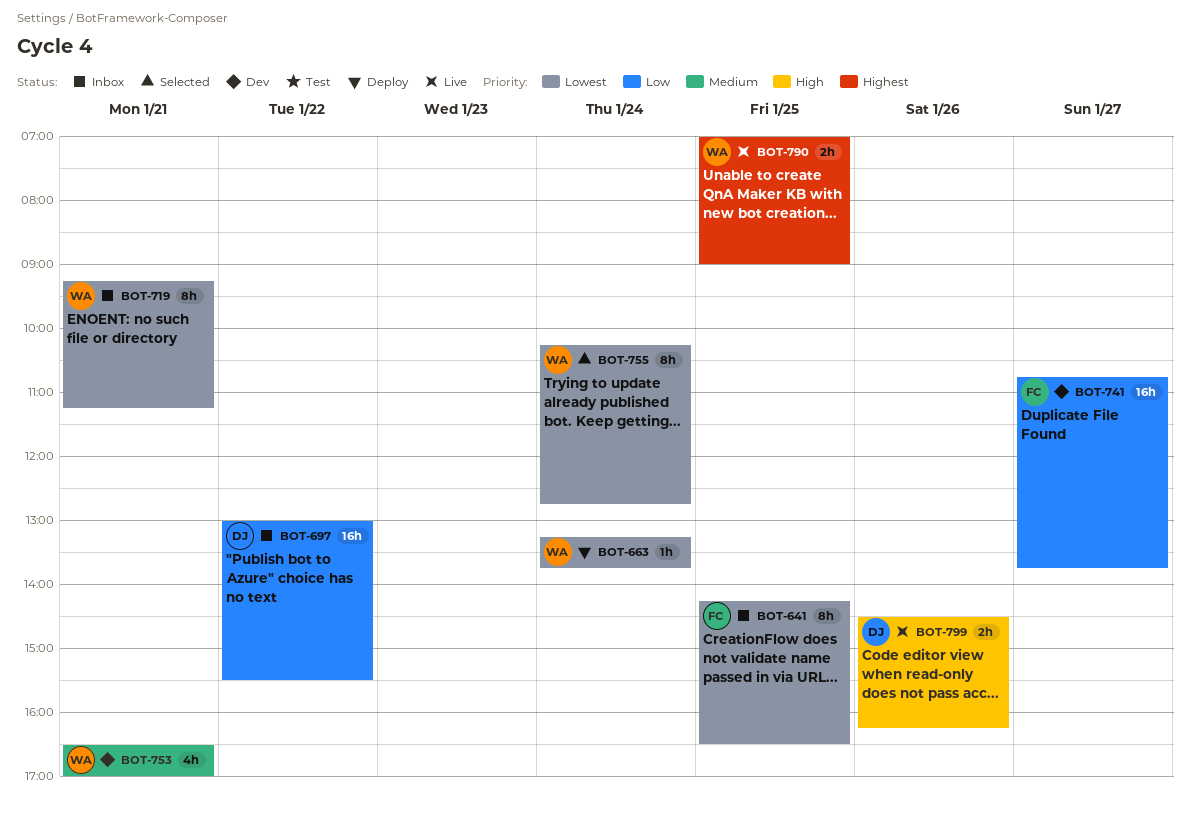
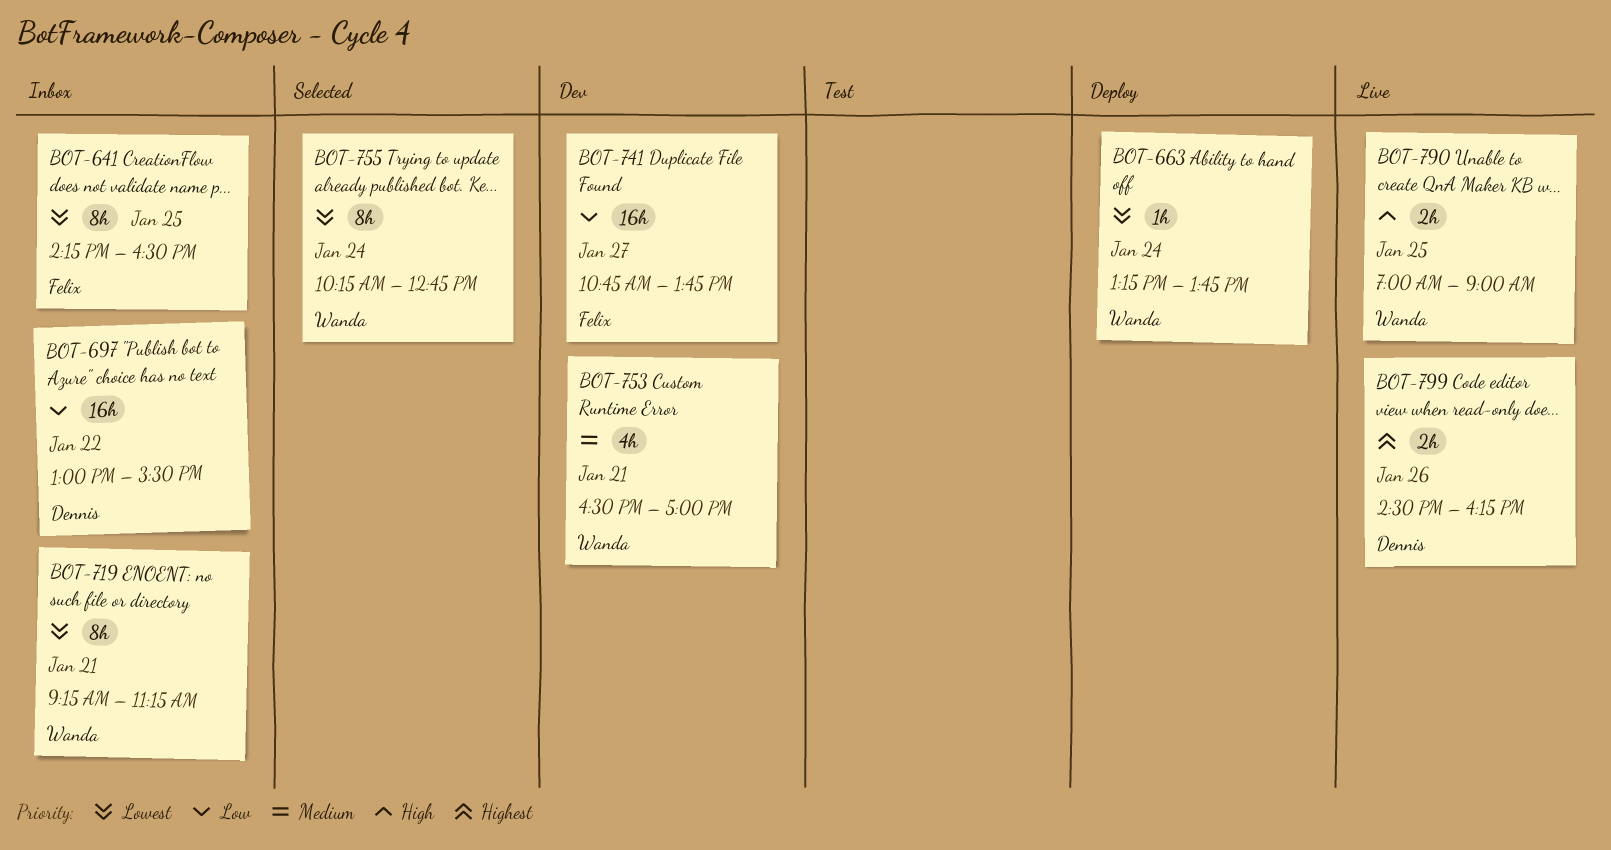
BOT-790, priority: Highest -> High
BOT-799, priority: High -> Highest

